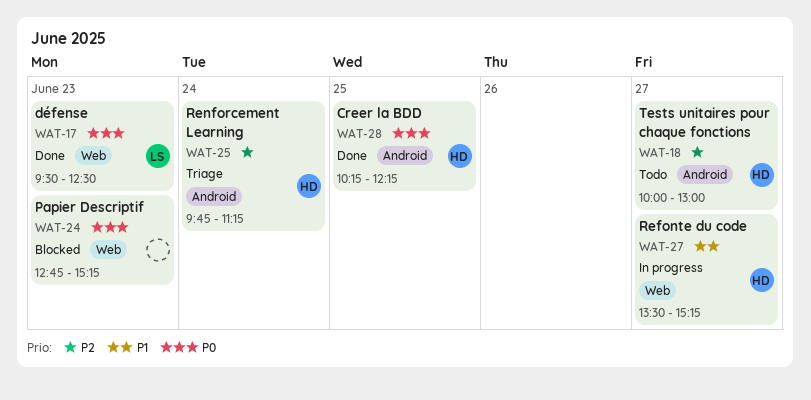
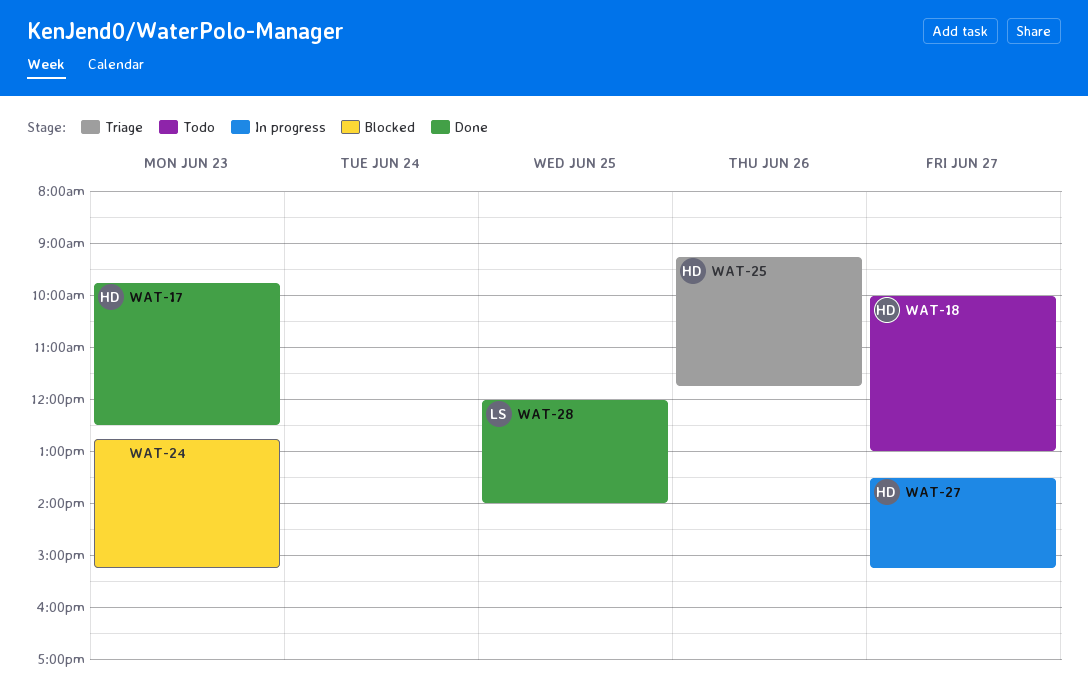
WAT-17, owner: LS -> HD
WAT-17, begins: 09:30 -> 09:45
WAT-25, day: Jun 24 -> Jun 26
WAT-25, begins: 09:45 -> 09:15
WAT-25, ends: 11:15 -> 11:45
WAT-28, owner: HD -> LS
WAT-28, begins: 10:15 -> 12:00
WAT-28, ends: 12:15 -> 14:00

